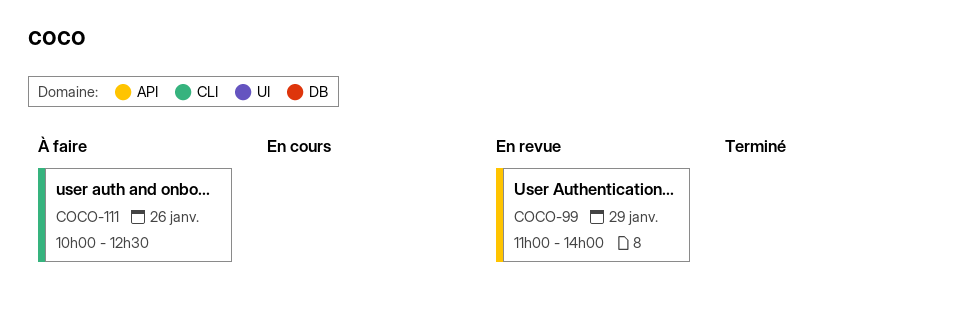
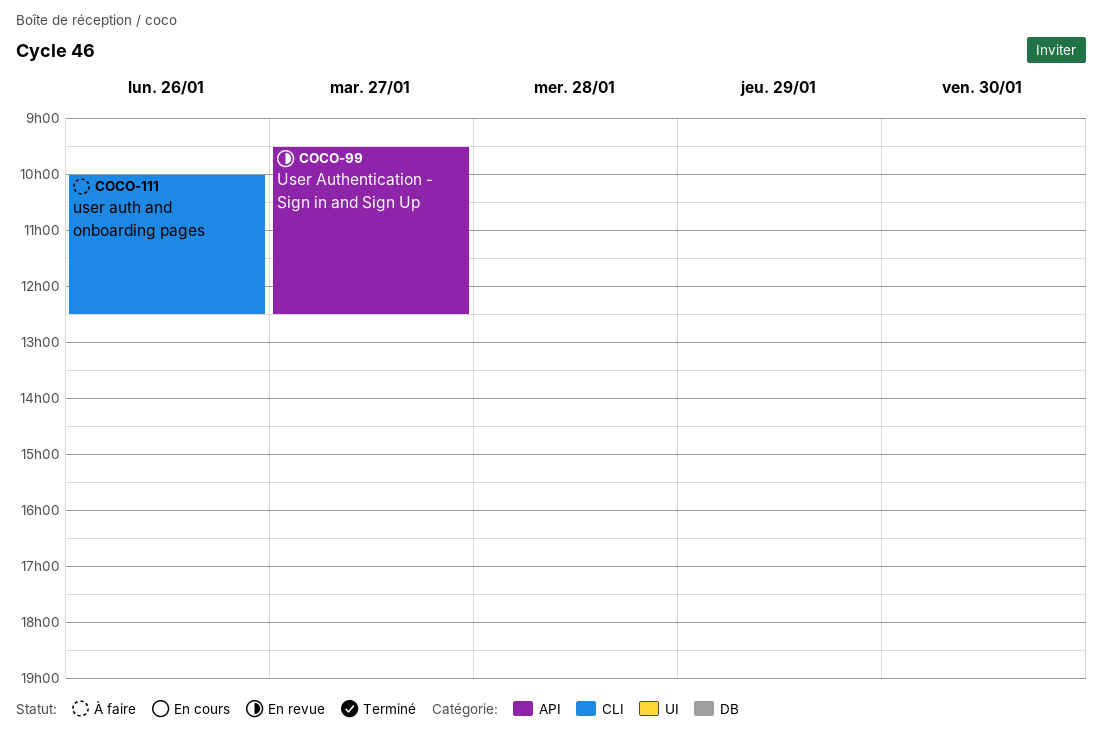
COCO-99, day: Jan 29 -> Jan 27
COCO-99, begins: 11:00 -> 09:30
COCO-99, ends: 14:00 -> 12:30

